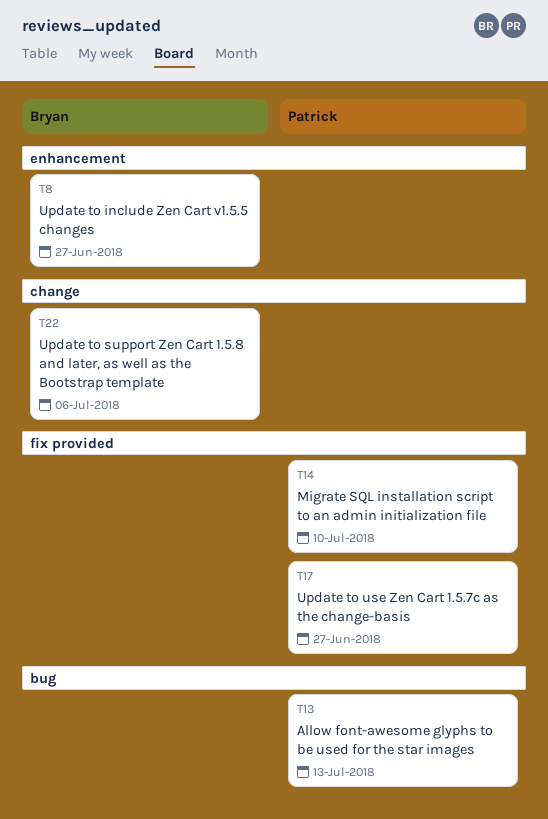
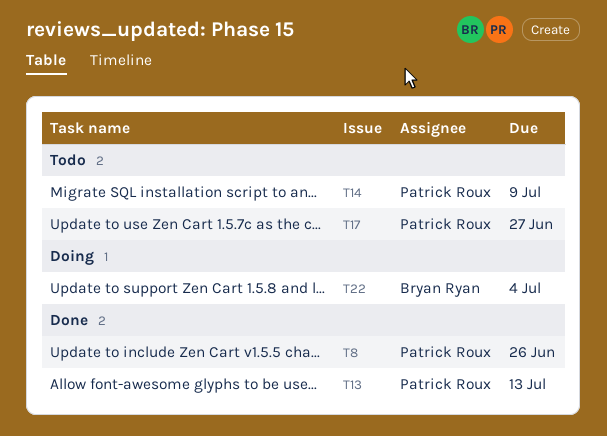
T8, owner: Bryan Ryan -> Patrick Roux
T8, due: Jun 27 -> Jun 26
T14, due: Jul 10 -> Jul 9
T22, due: Jul 6 -> Jul 4

